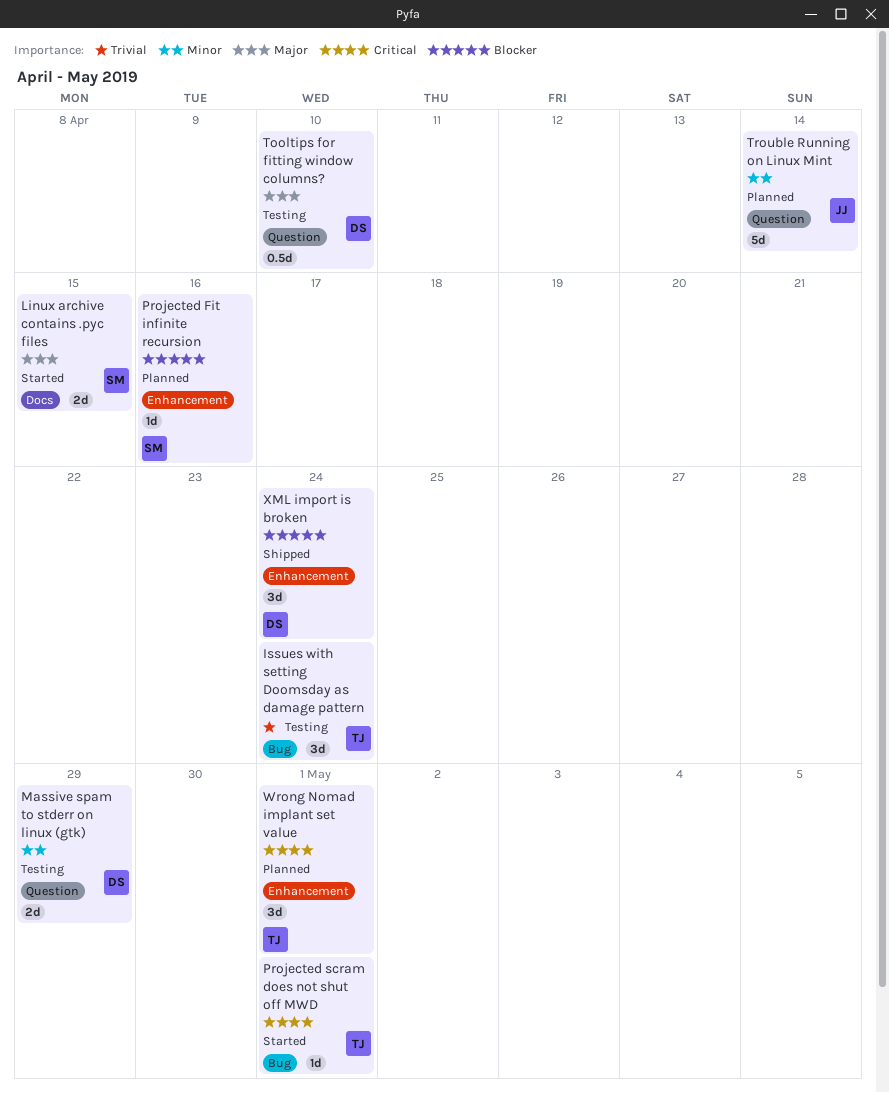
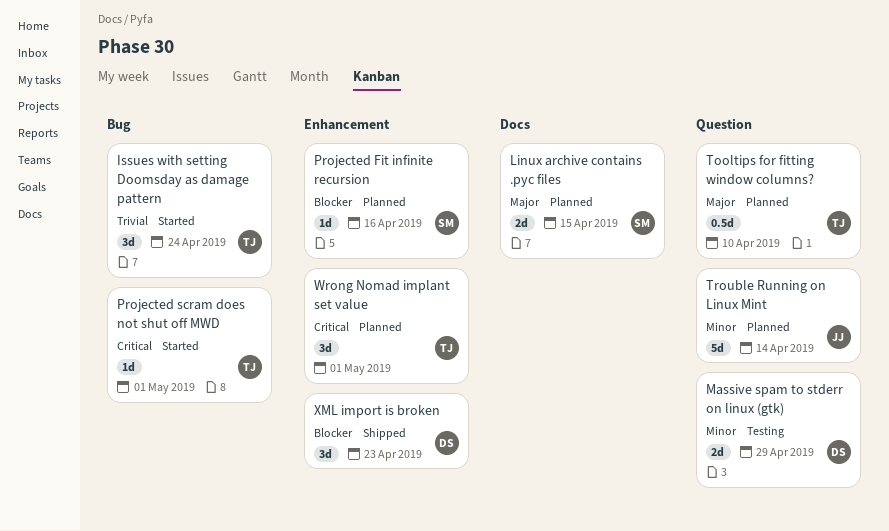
Issues with setting Doomsday as damage pattern, status: Testing -> Started
Linux archive contains .pyc files, status: Started -> Planned
Tooltips for fitting window columns?, status: Testing -> Planned
Tooltips for fitting window columns?, owner: DS -> TJ
XML import is broken, due: Apr 24 -> Apr 23

